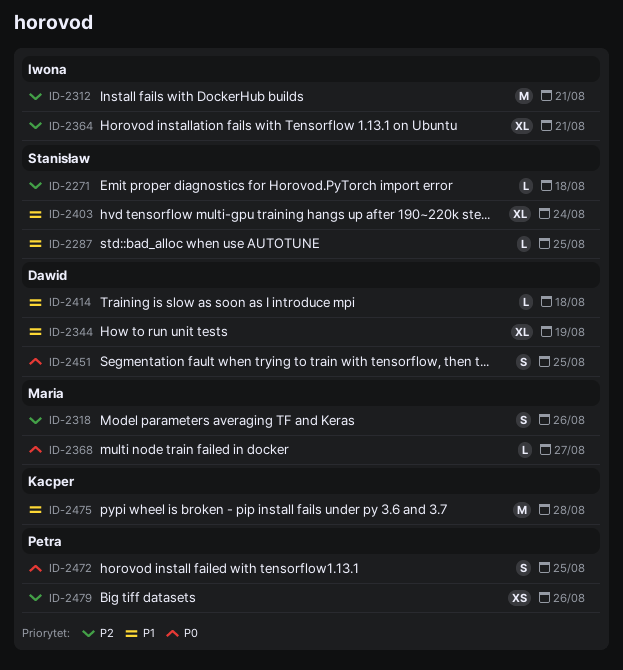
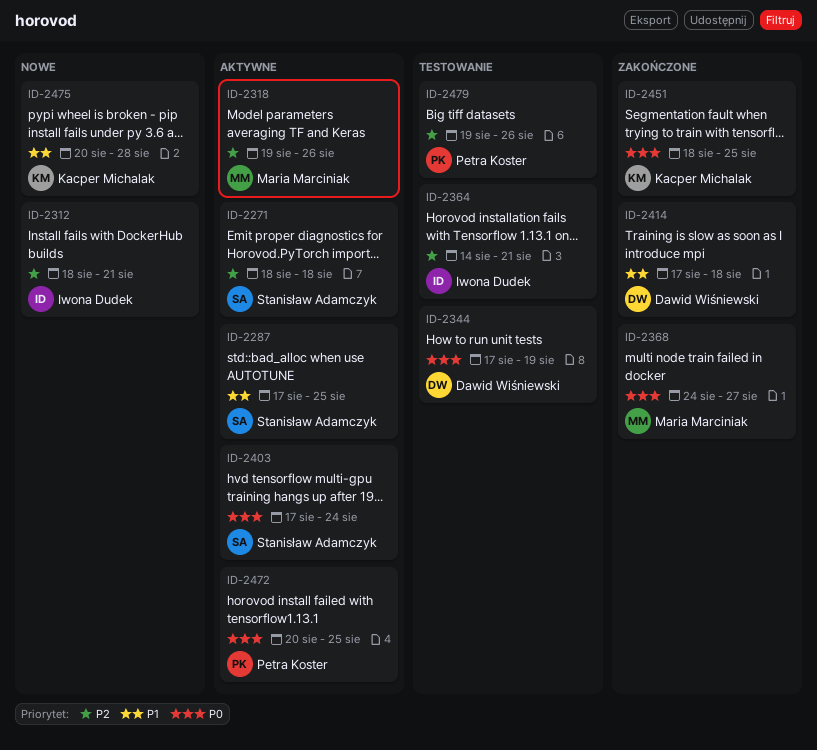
ID-2344, priority: P1 -> P0
ID-2403, priority: P1 -> P0
ID-2451, owner: Dawid Wiśniewski -> Kacper Michalak

